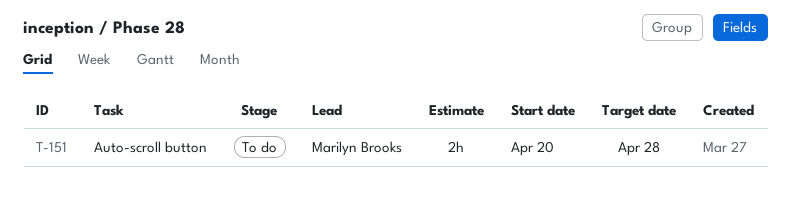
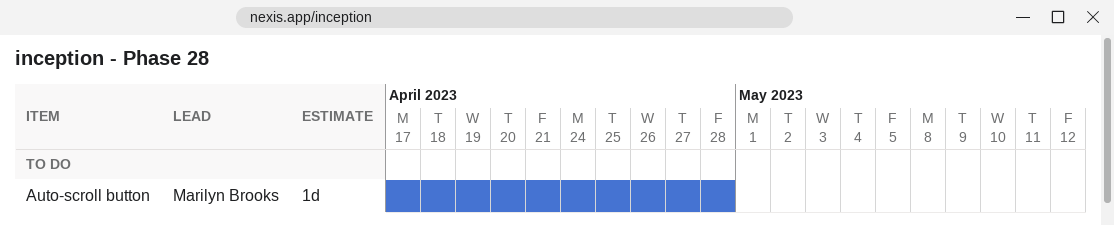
Auto-scroll button, estimate: 2h -> 1d
Auto-scroll button, start: Apr 20 -> Apr 17

